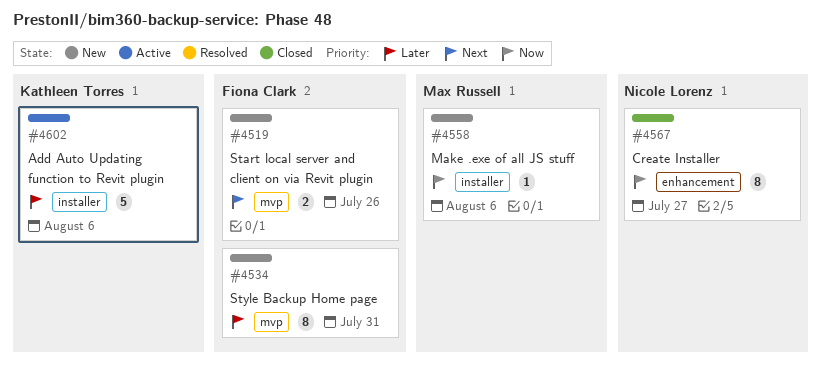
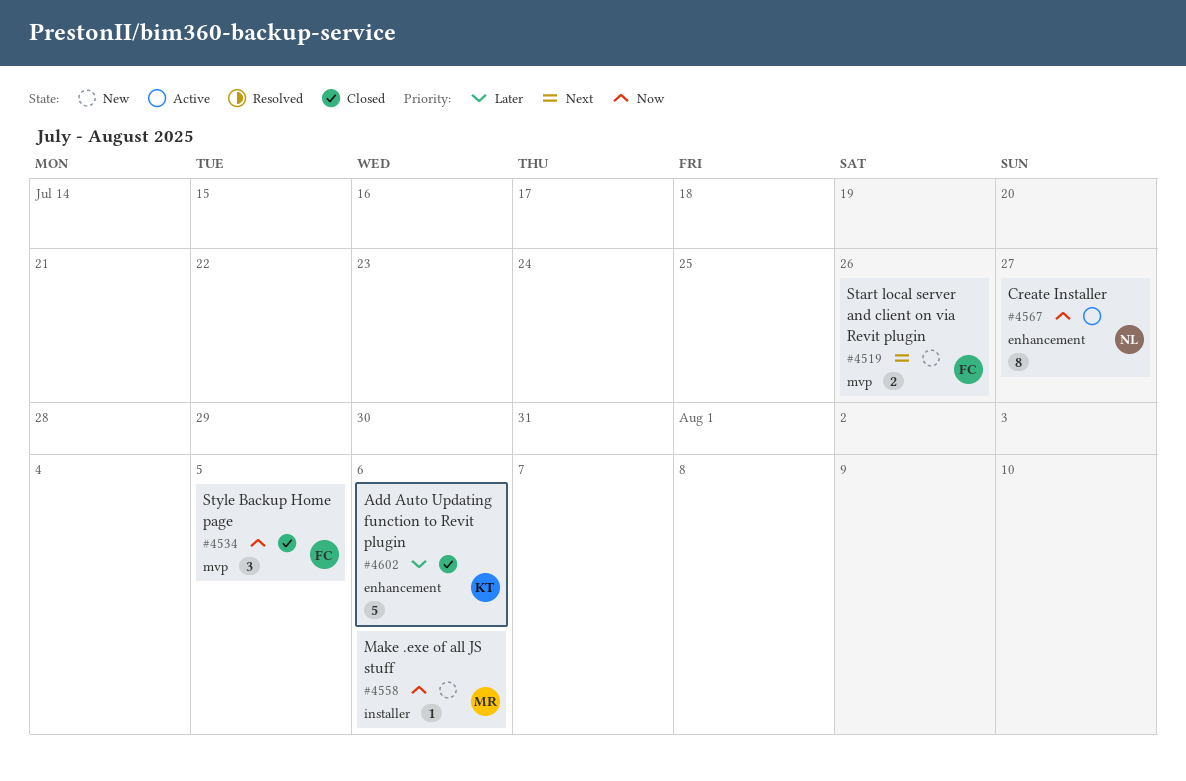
#4534, status: New -> Closed
#4534, priority: Later -> Now
#4534, estimate: 8 -> 3
#4534, due: Jul 31 -> Aug 5
#4567, status: Closed -> Active
#4602, status: Active -> Closed
#4602, label: installer -> enhancement

